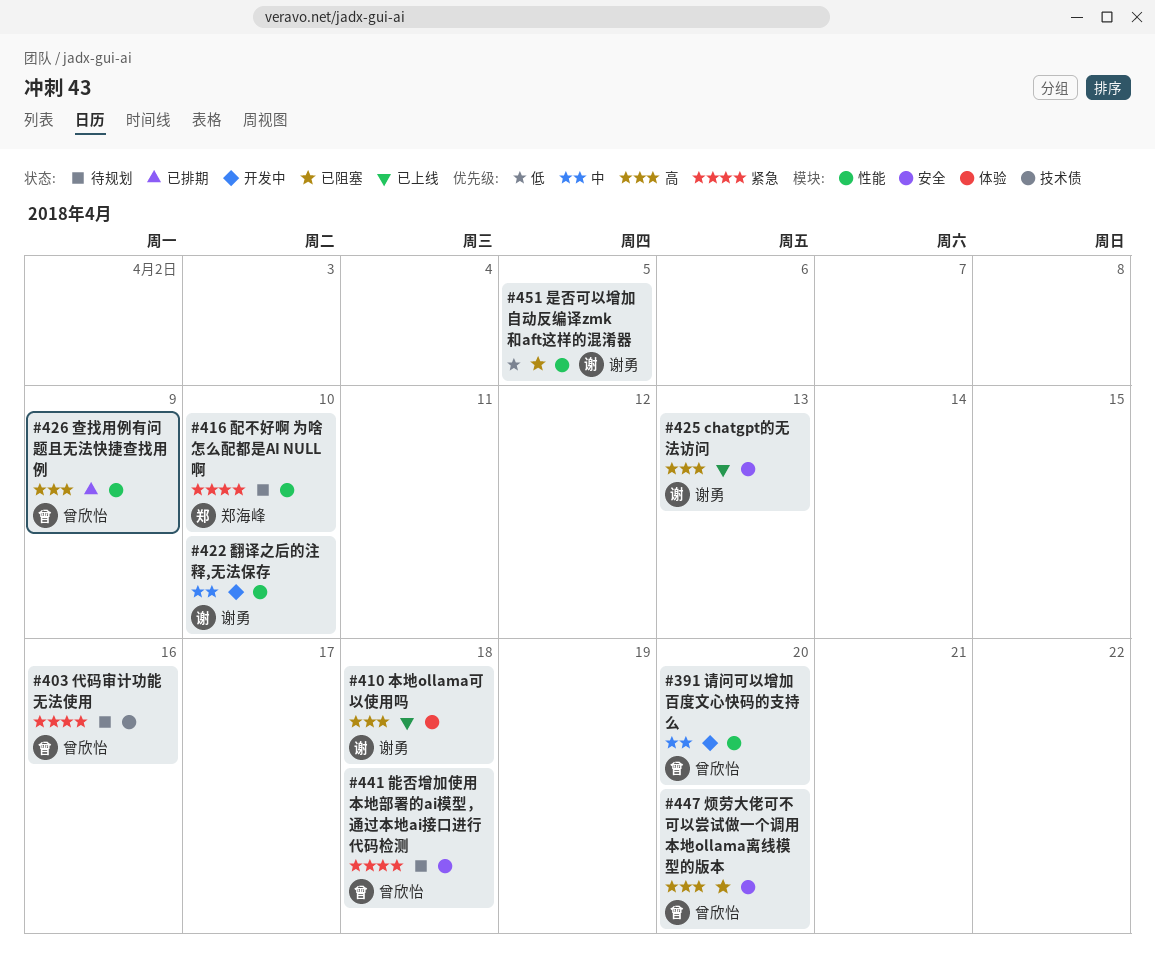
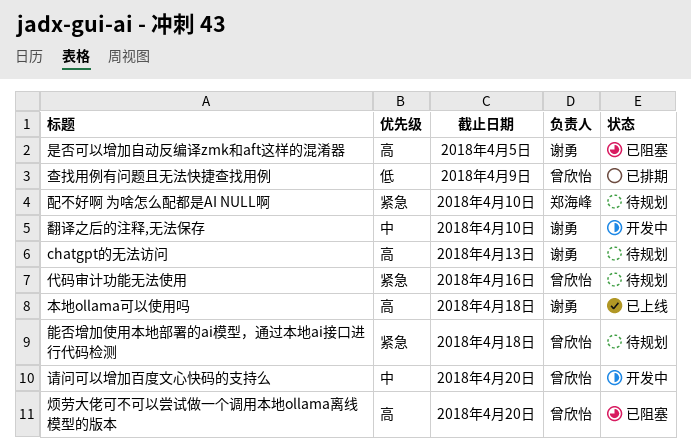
chatgpt的无法访问, status: 已上线 -> 待规划
是否可以增加自动反编译zmk和aft这样的混淆器, priority: 低 -> 高
查找用例有问题且无法快捷查找用例, priority: 高 -> 低

